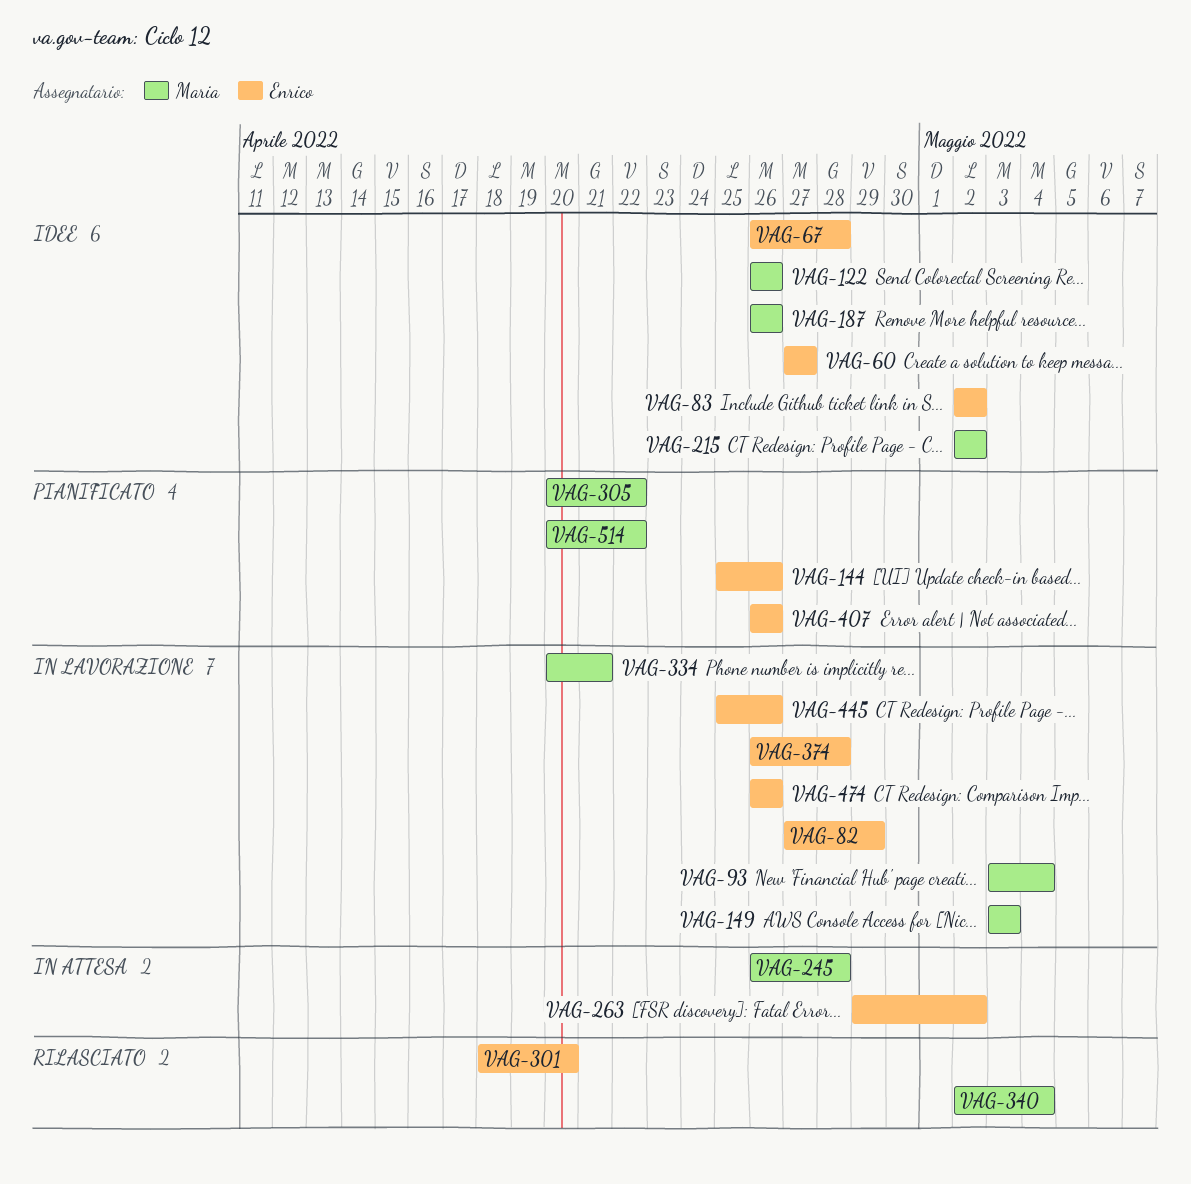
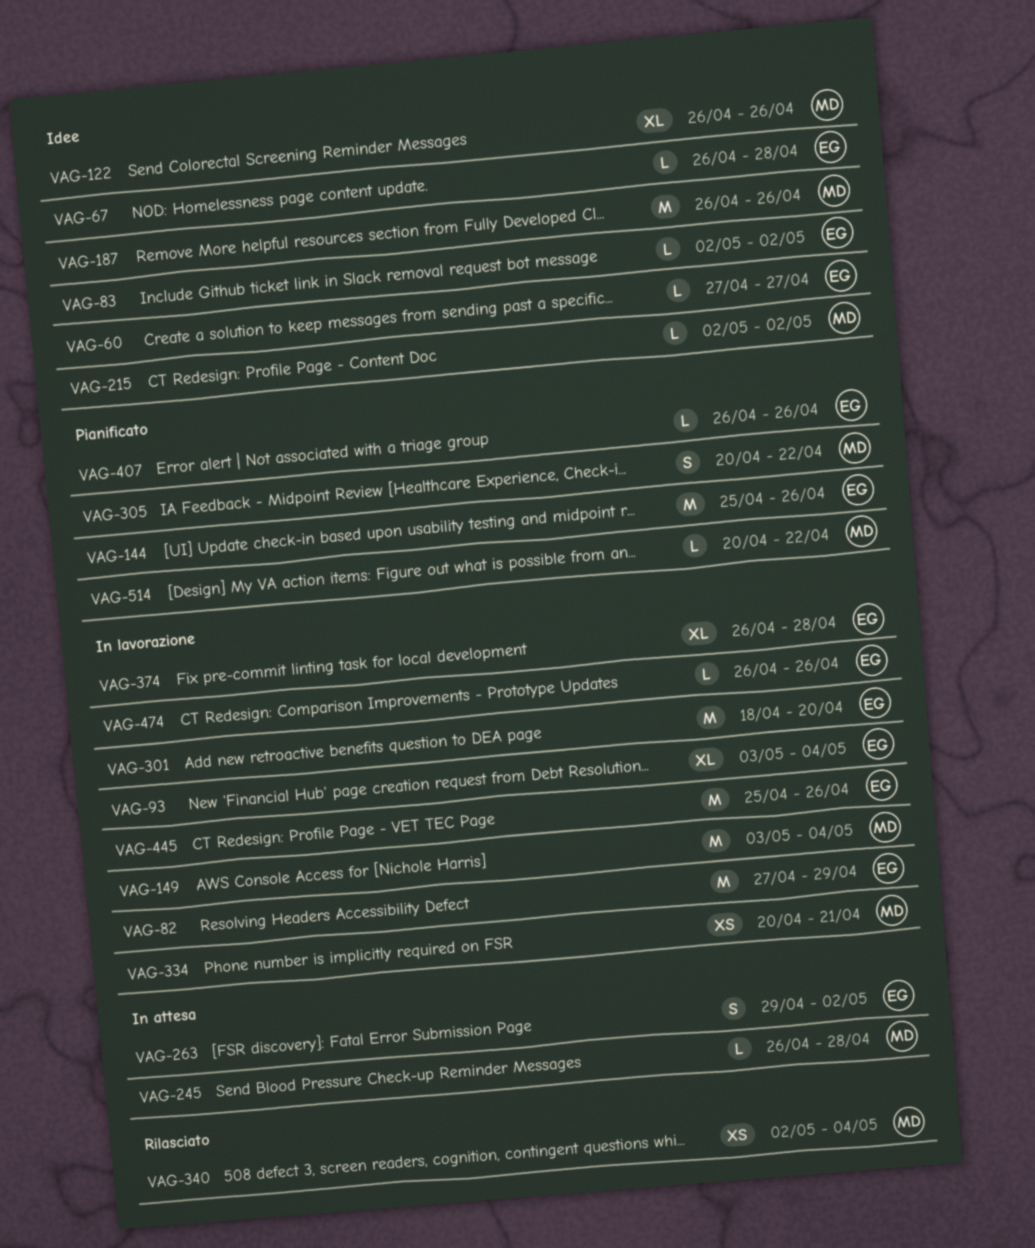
VAG-93, owner: Maria -> Enrico
VAG-149, due: May 3 -> May 4
VAG-301, status: Rilasciato -> In lavorazione

